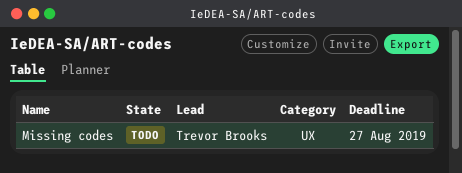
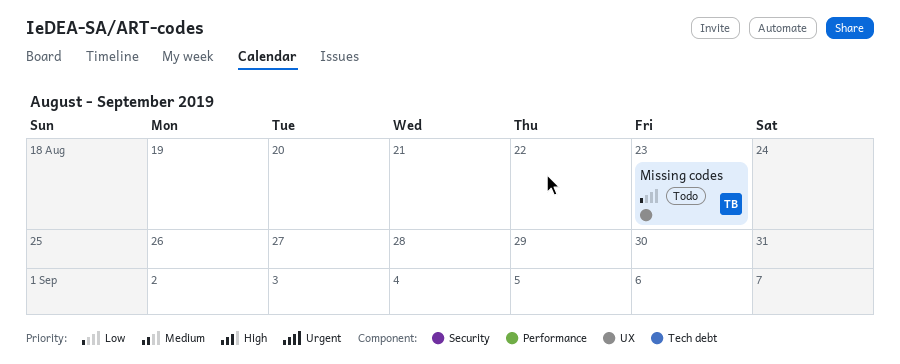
Missing codes, due: Aug 27 -> Aug 23

